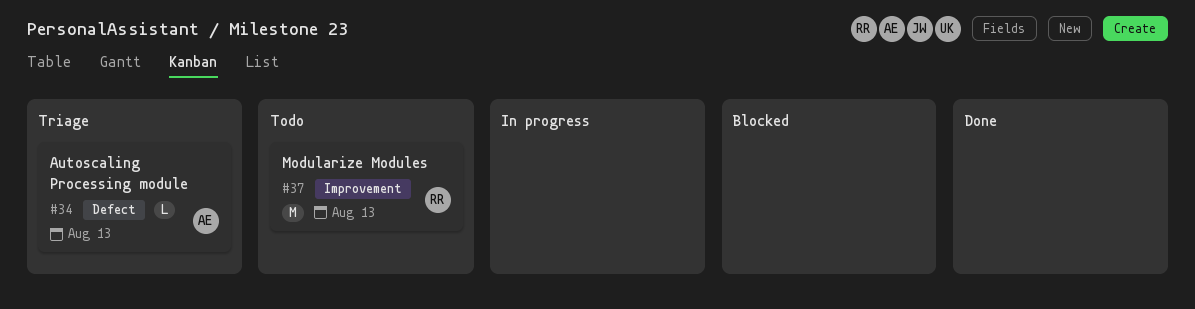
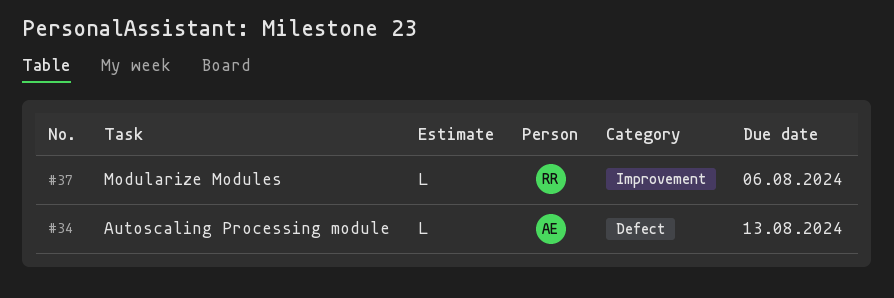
#37, estimate: M -> L
#37, due: Aug 13 -> Aug 6

